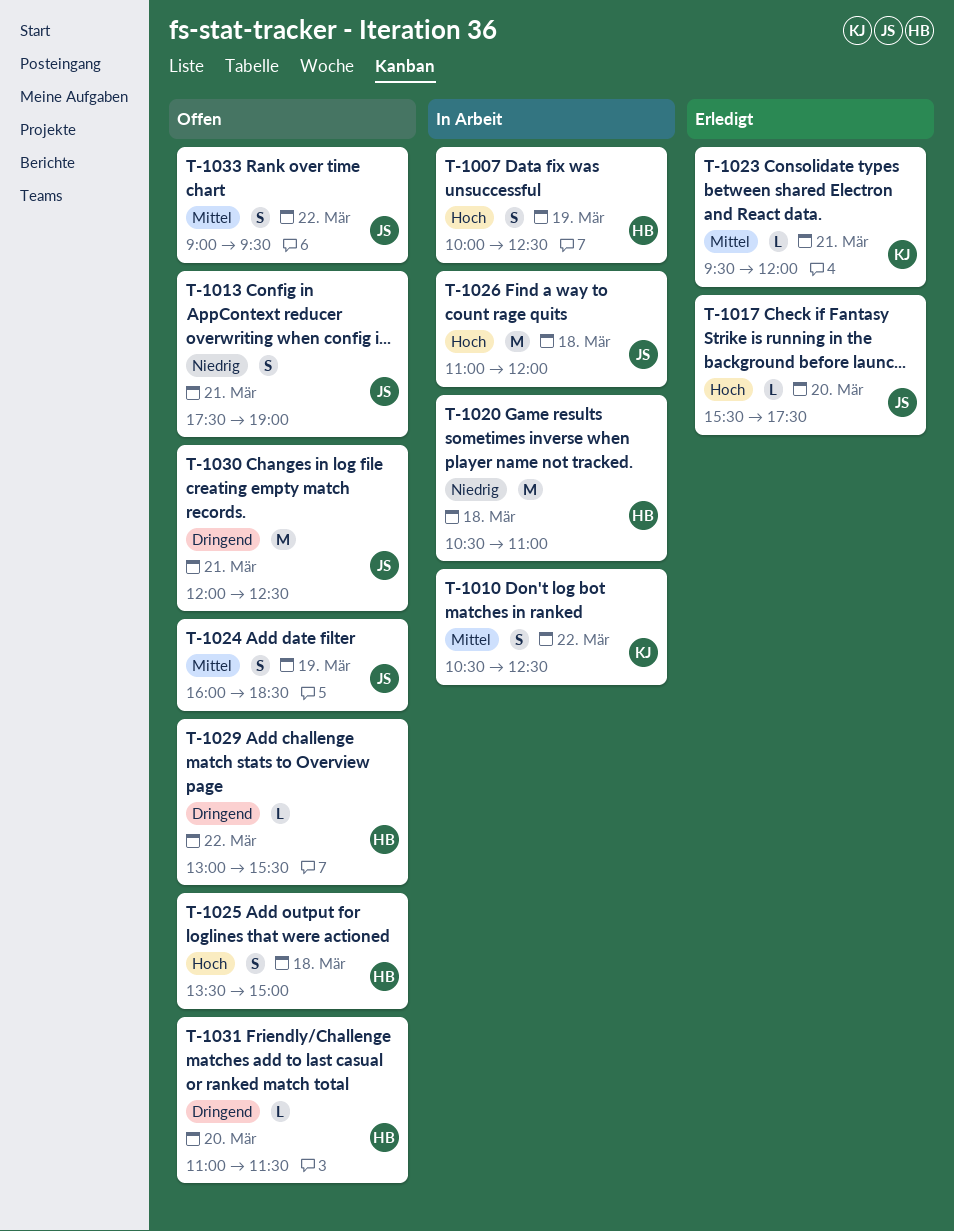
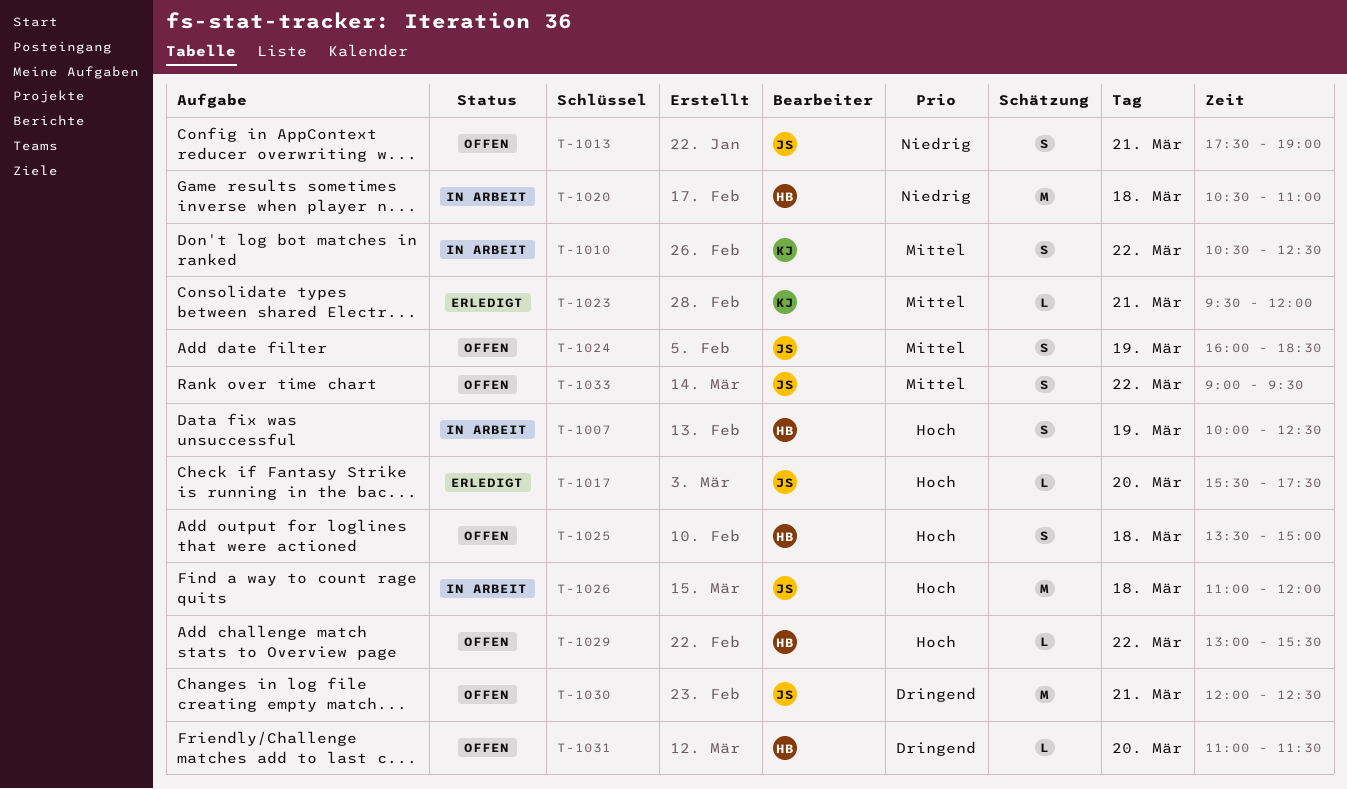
T-1029, priority: Dringend -> Hoch

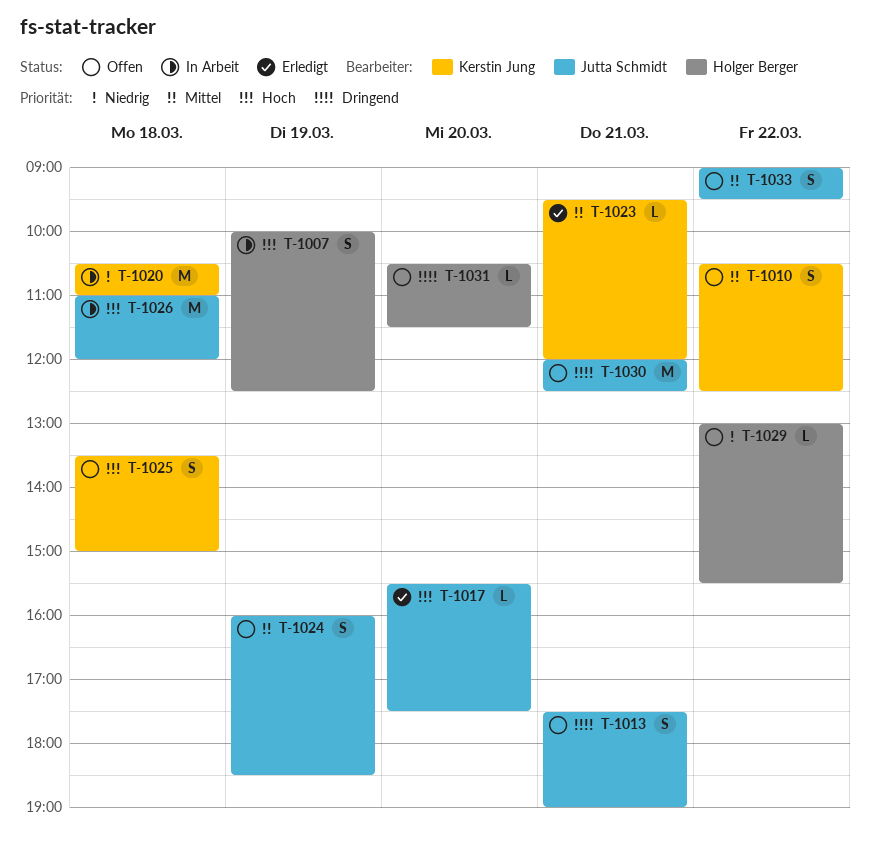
T-1010, status: In Arbeit -> Offen
T-1013, priority: Niedrig -> Dringend
T-1020, owner: Holger Berger -> Kerstin Jung
T-1025, owner: Holger Berger -> Kerstin Jung
T-1029, priority: Hoch -> Niedrig
T-1031, begins: 11:00 -> 10:30

